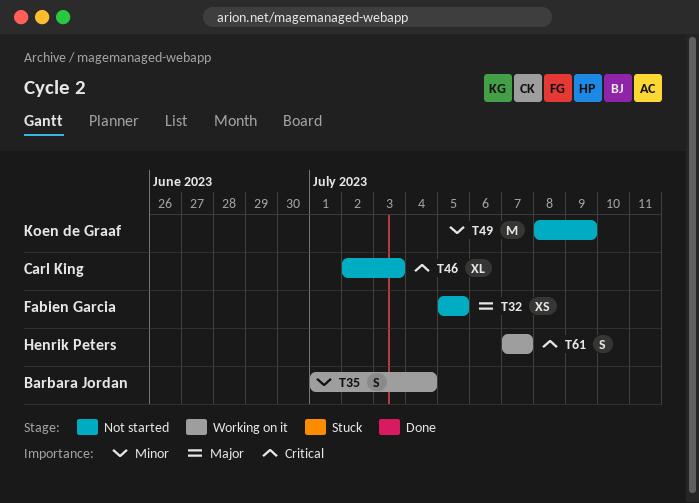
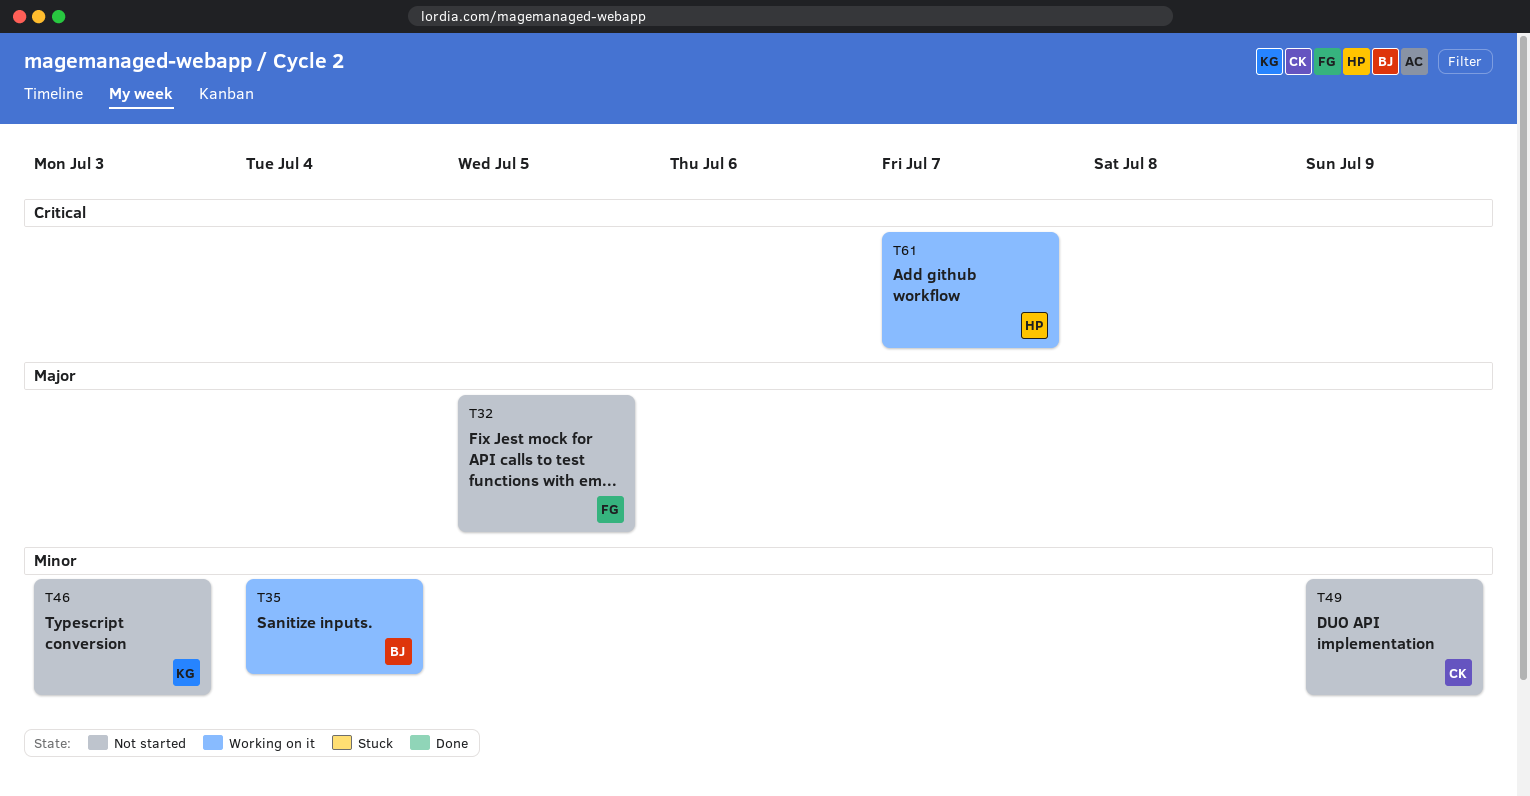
T46, owner: Carl King -> Koen de Graaf
T46, priority: Critical -> Minor
T49, owner: Koen de Graaf -> Carl King

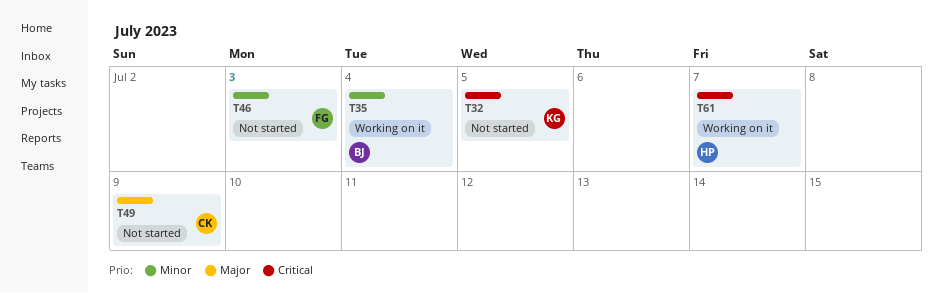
T32, owner: FG -> KG
T32, priority: Major -> Critical
T46, owner: KG -> FG
T49, priority: Minor -> Major

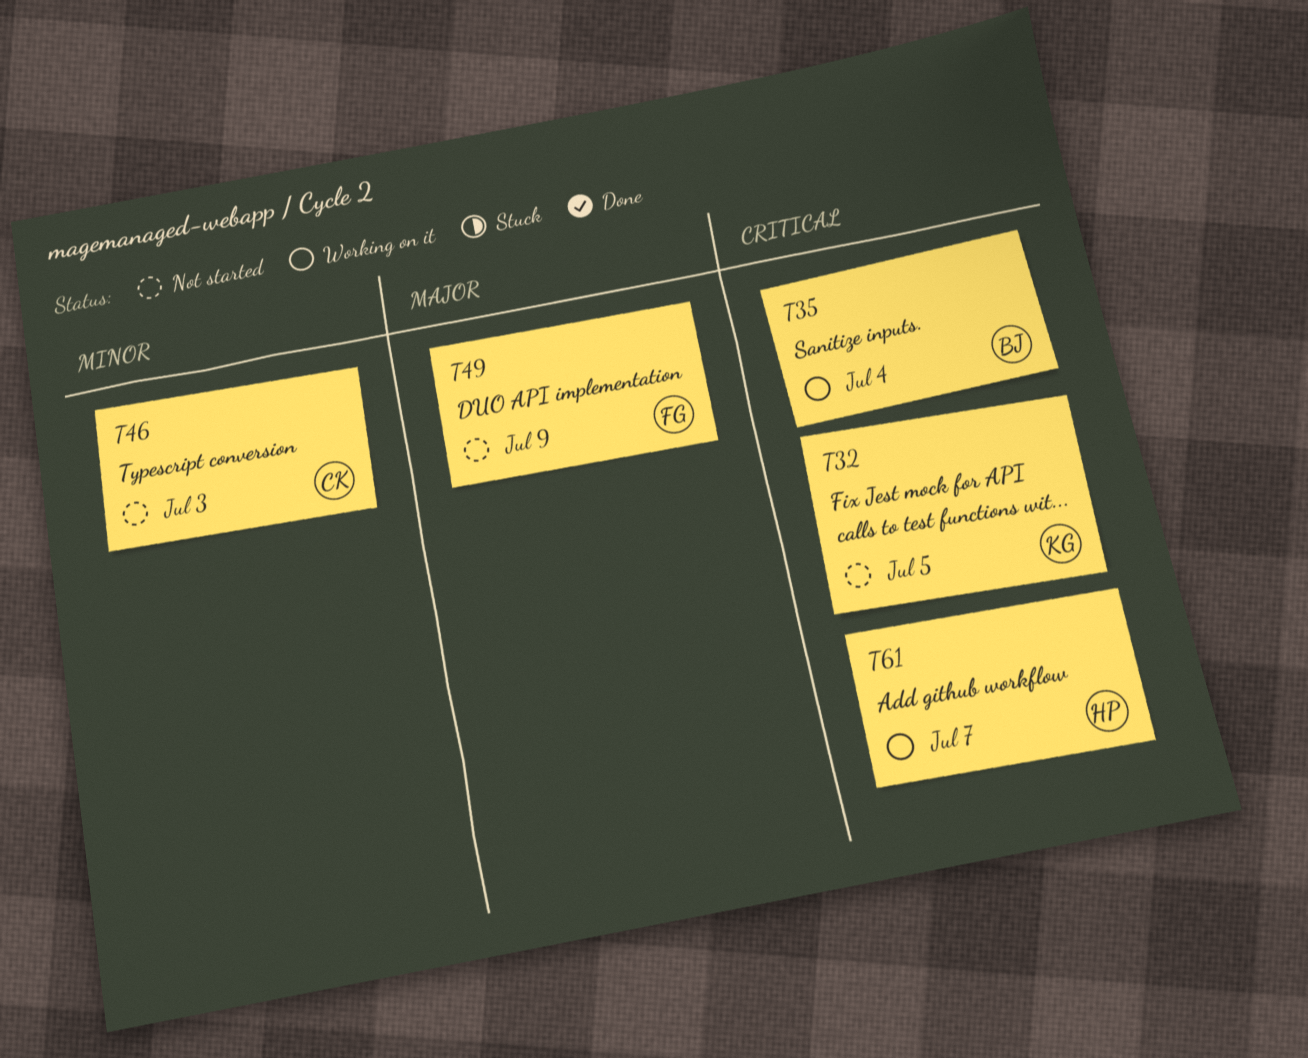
T35, priority: Minor -> Critical
T46, owner: FG -> CK
T49, owner: CK -> FG

